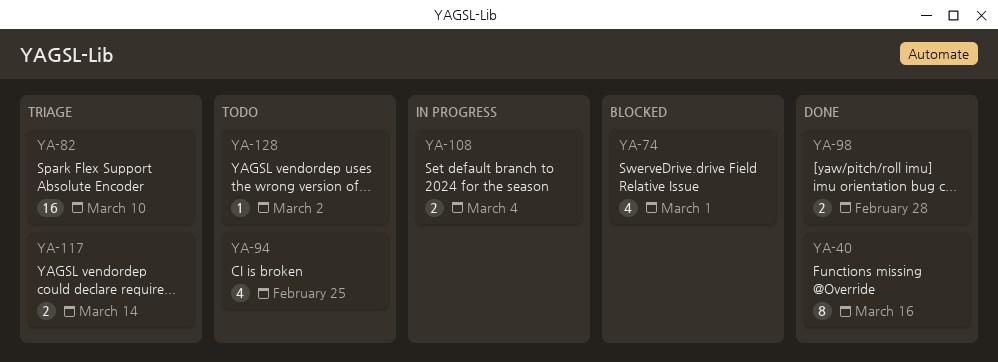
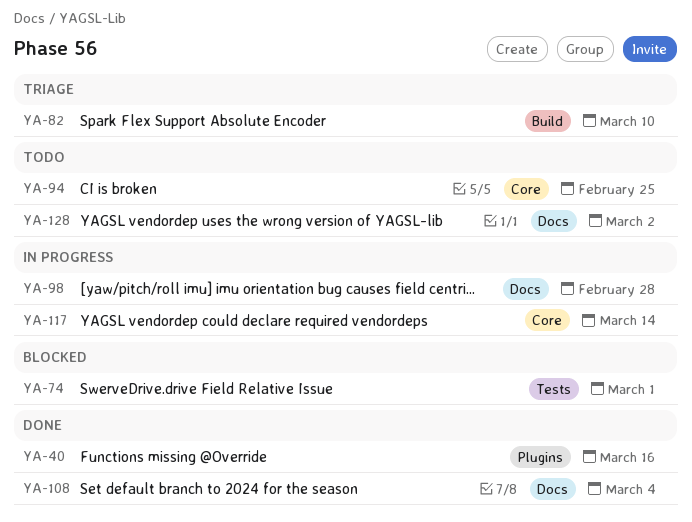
YA-98, status: Done -> In progress
YA-108, status: In progress -> Done
YA-117, status: Triage -> In progress

